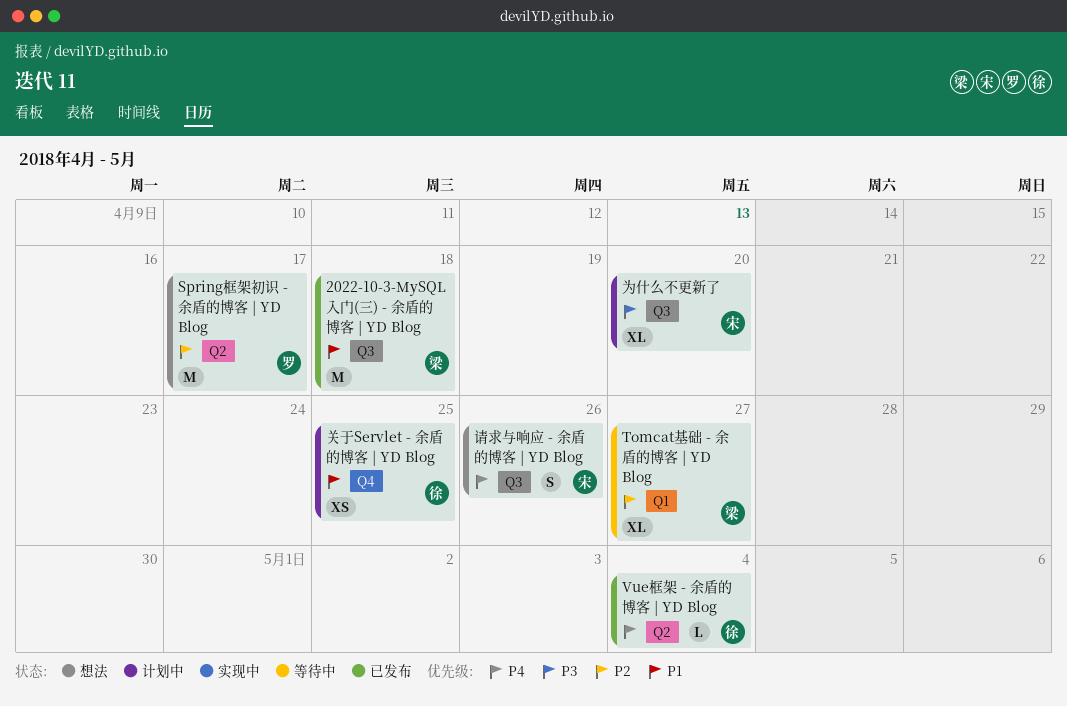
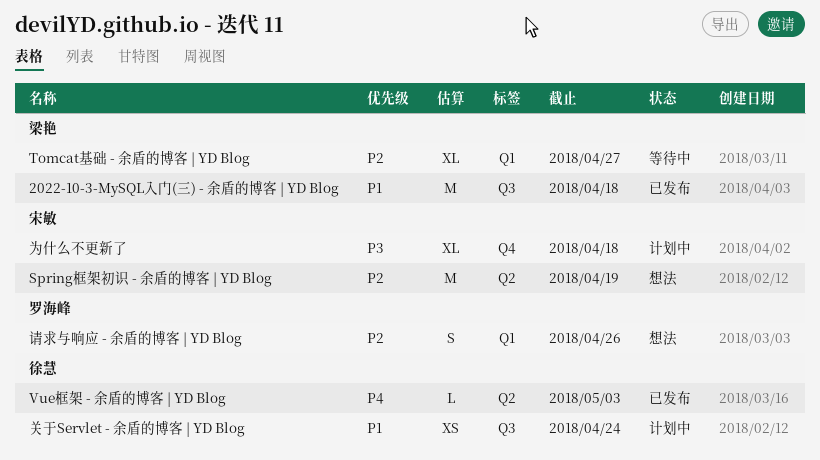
Spring框架初识 - 余盾的博客 | YD Blog, owner: 罗海峰 -> 宋敏
Spring框架初识 - 余盾的博客 | YD Blog, due: Apr 17 -> Apr 19
Vue框架 - 余盾的博客 | YD Blog, due: May 4 -> May 3
为什么不更新了, label: Q3 -> Q4
为什么不更新了, due: Apr 20 -> Apr 18
关于Servlet - 余盾的博客 | YD Blog, label: Q4 -> Q3
关于Servlet - 余盾的博客 | YD Blog, due: Apr 25 -> Apr 24
请求与响应 - 余盾的博客 | YD Blog, owner: 宋敏 -> 罗海峰
请求与响应 - 余盾的博客 | YD Blog, priority: P4 -> P2
请求与响应 - 余盾的博客 | YD Blog, label: Q3 -> Q1

